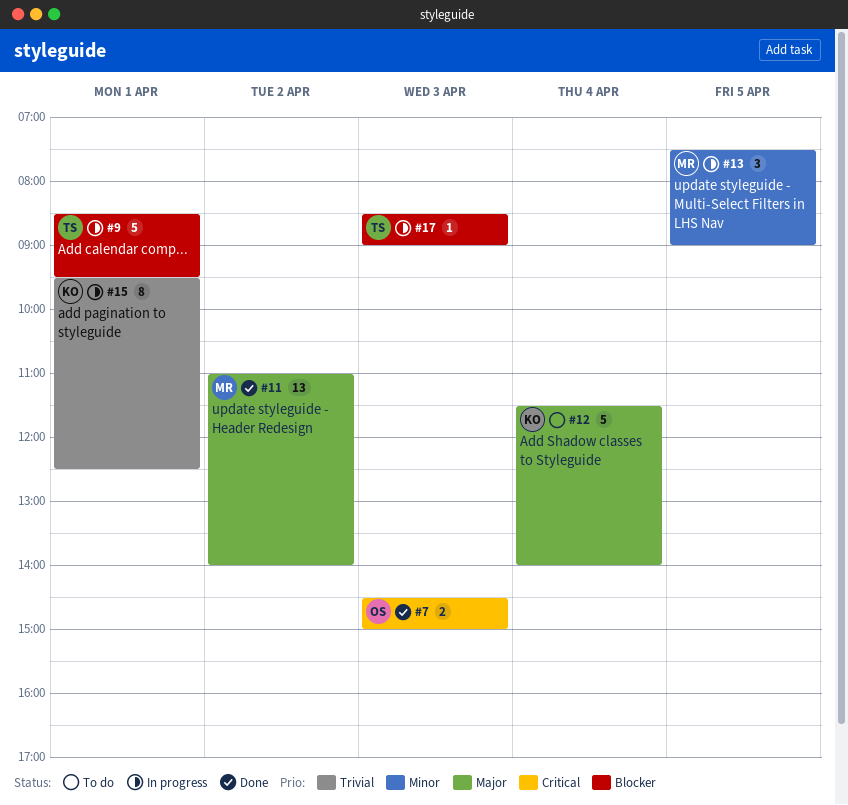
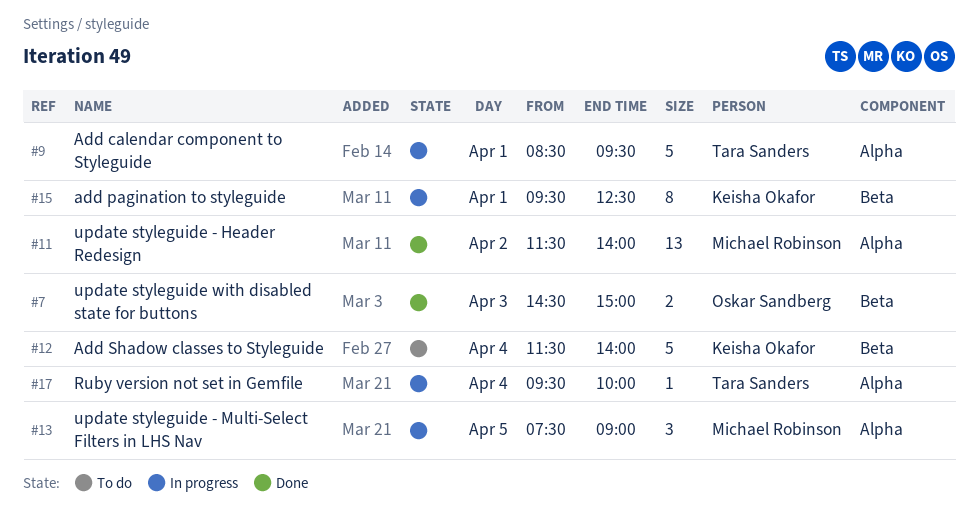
#11, begins: 11:00 -> 11:30
#17, day: Apr 3 -> Apr 4
#17, begins: 08:30 -> 09:30
#17, ends: 09:00 -> 10:00

